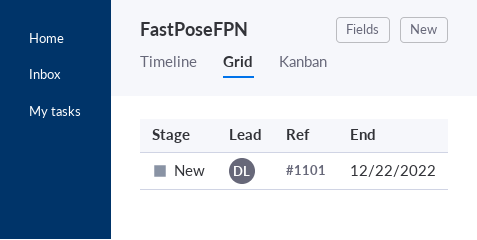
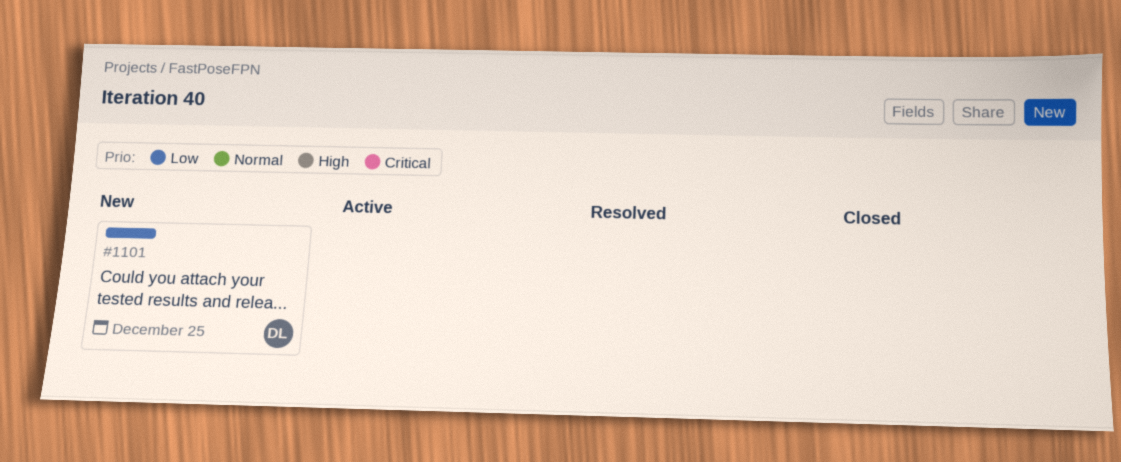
#1101, due: Dec 22 -> Dec 25

